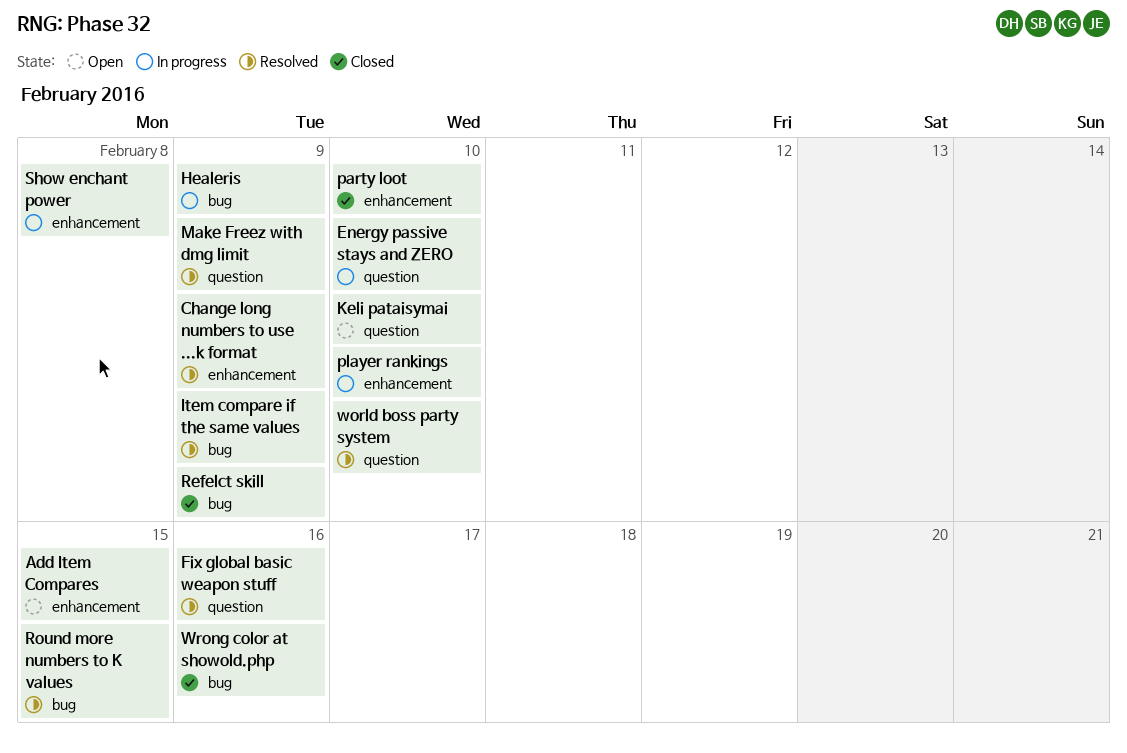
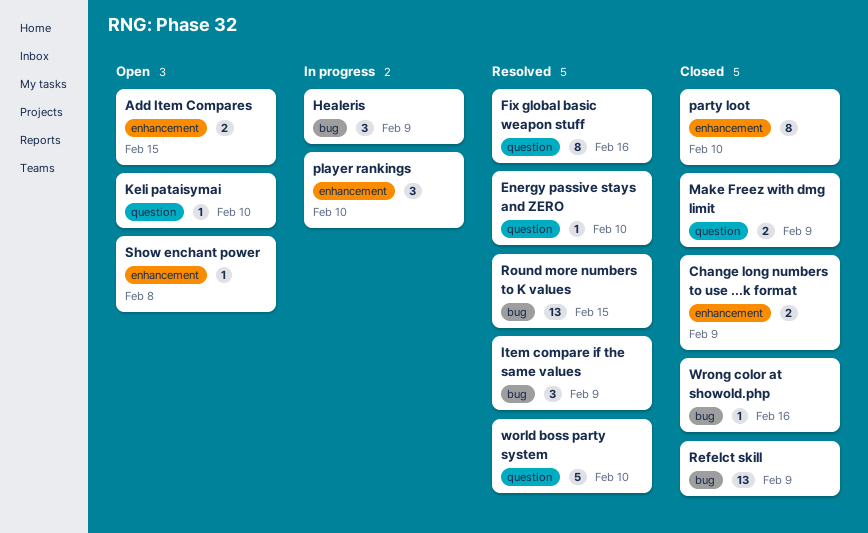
Change long numbers to use ...k format, status: Resolved -> Closed
Energy passive stays and ZERO, status: In progress -> Resolved
Make Freez with dmg limit, status: Resolved -> Closed
Show enchant power, status: In progress -> Open

